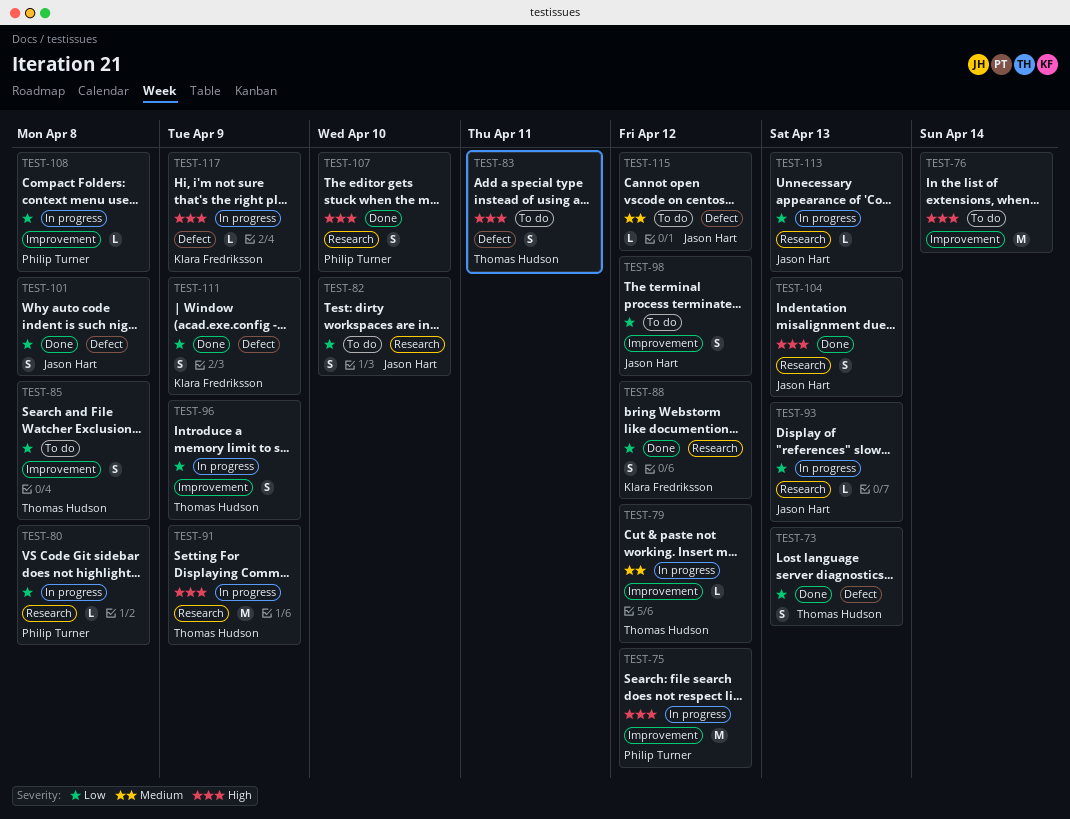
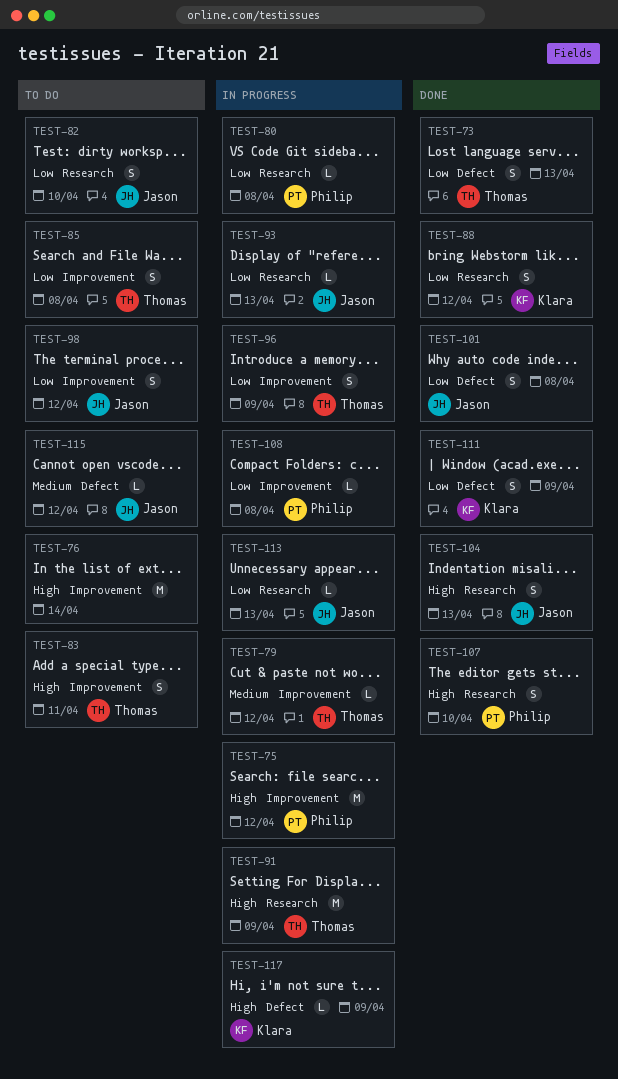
TEST-83, label: Defect -> Improvement

